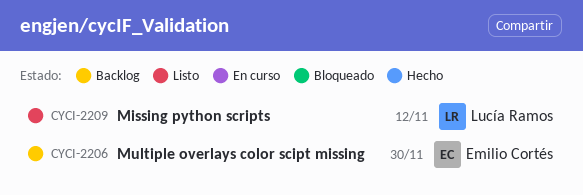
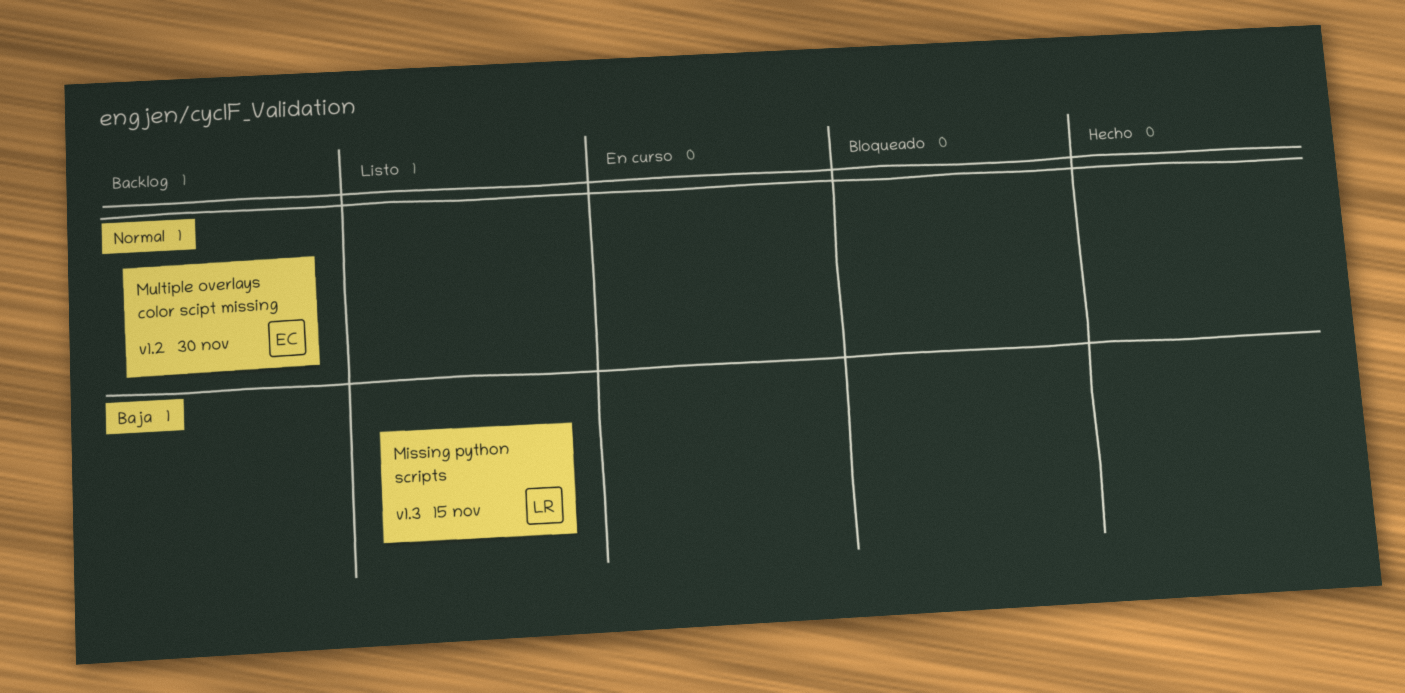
Missing python scripts, due: Nov 12 -> Nov 15

